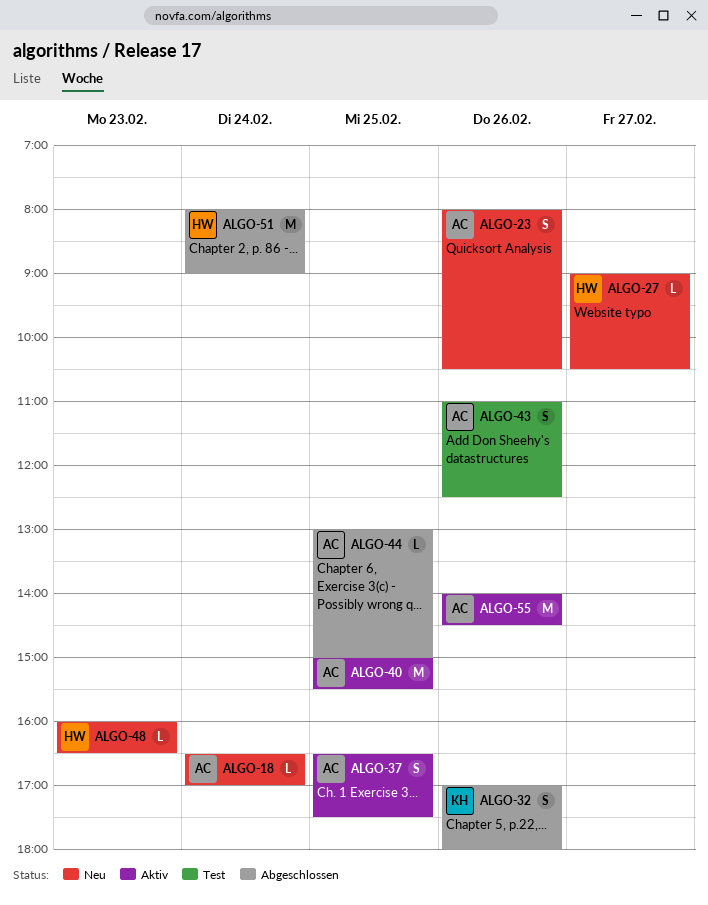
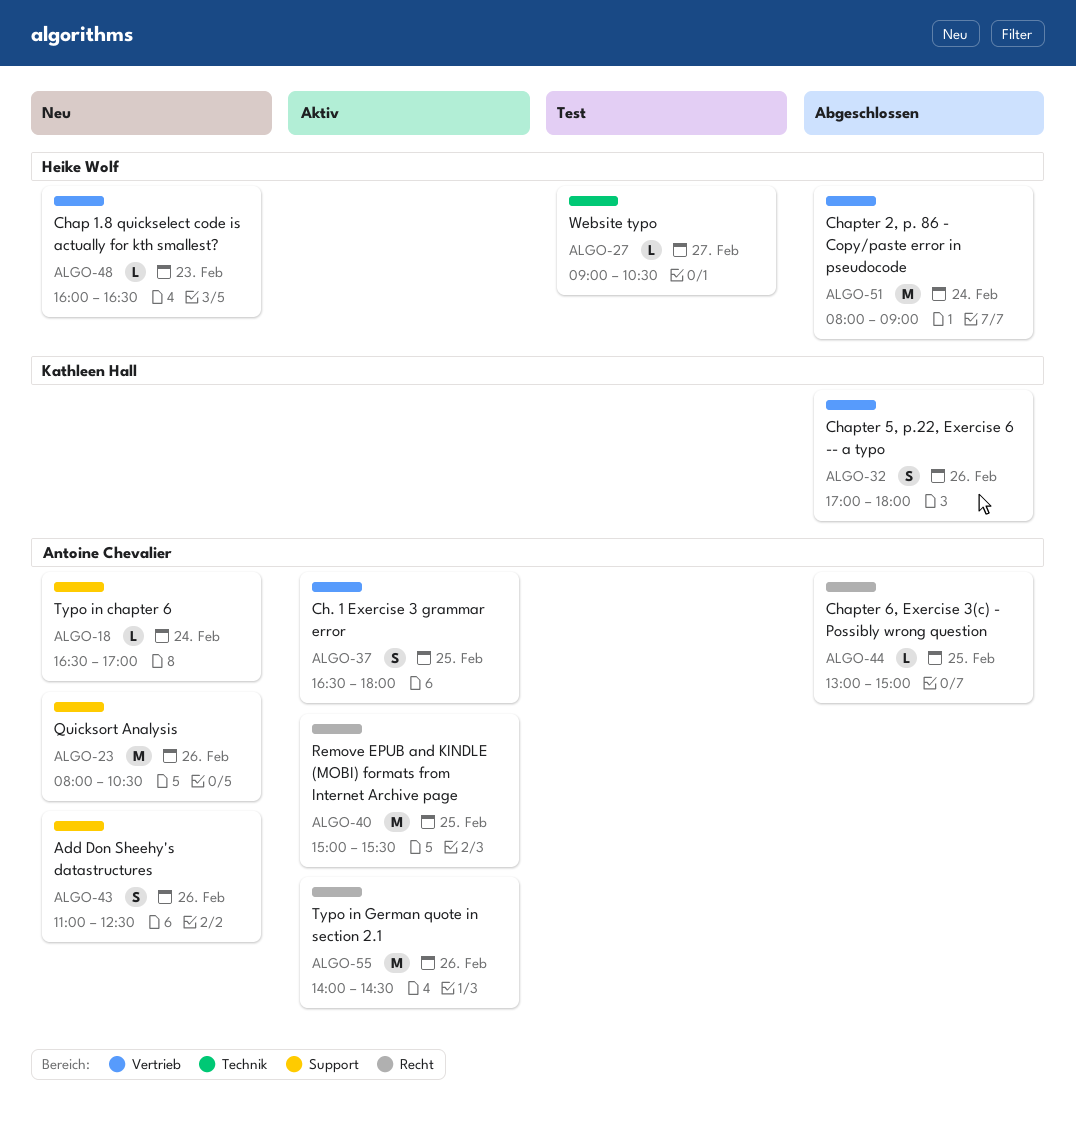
ALGO-23, estimate: S -> M
ALGO-27, status: Neu -> Test
ALGO-37, ends: 17:30 -> 18:00
ALGO-43, status: Test -> Neu

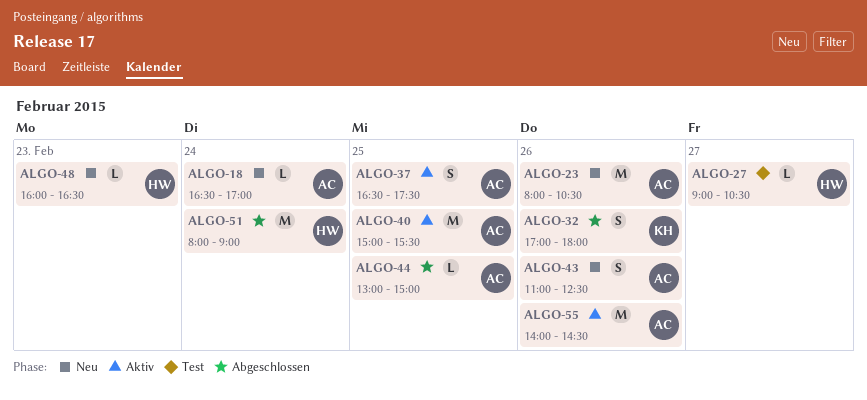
ALGO-37, ends: 18:00 -> 17:30

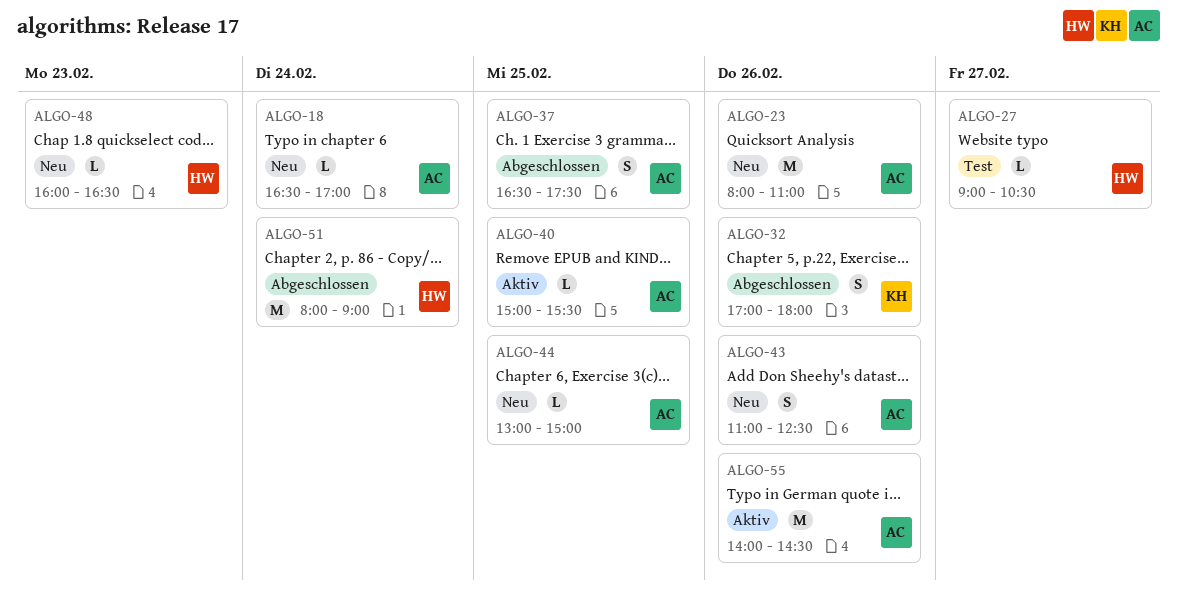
ALGO-23, ends: 10:30 -> 11:00
ALGO-37, status: Aktiv -> Abgeschlossen
ALGO-40, estimate: M -> L
ALGO-44, status: Abgeschlossen -> Neu

